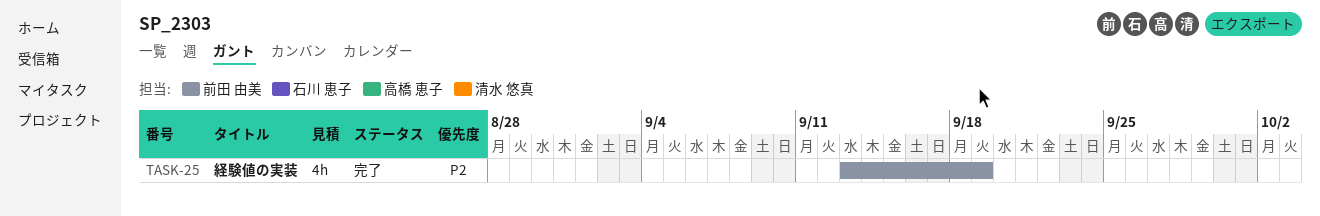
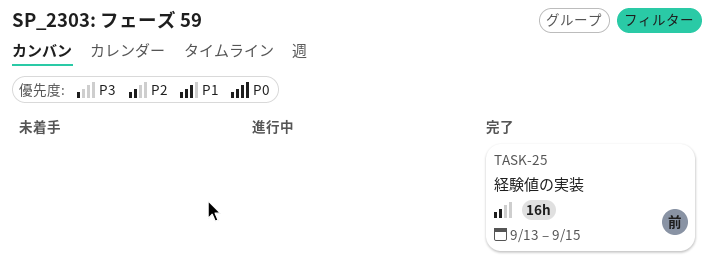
TASK-25, estimate: 4h -> 16h
TASK-25, due: Sep 19 -> Sep 15

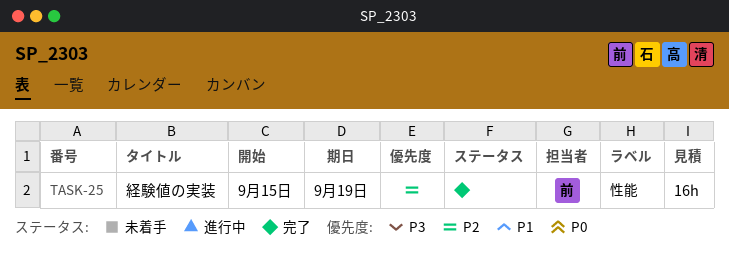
TASK-25, start: Sep 13 -> Sep 15
TASK-25, due: Sep 15 -> Sep 19

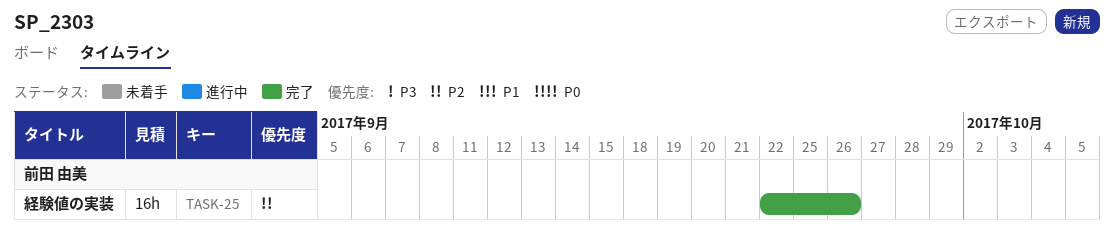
TASK-25, start: Sep 15 -> Sep 22
TASK-25, due: Sep 19 -> Sep 26

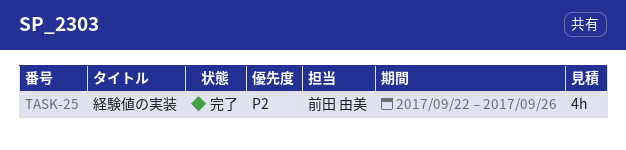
TASK-25, estimate: 16h -> 4h

